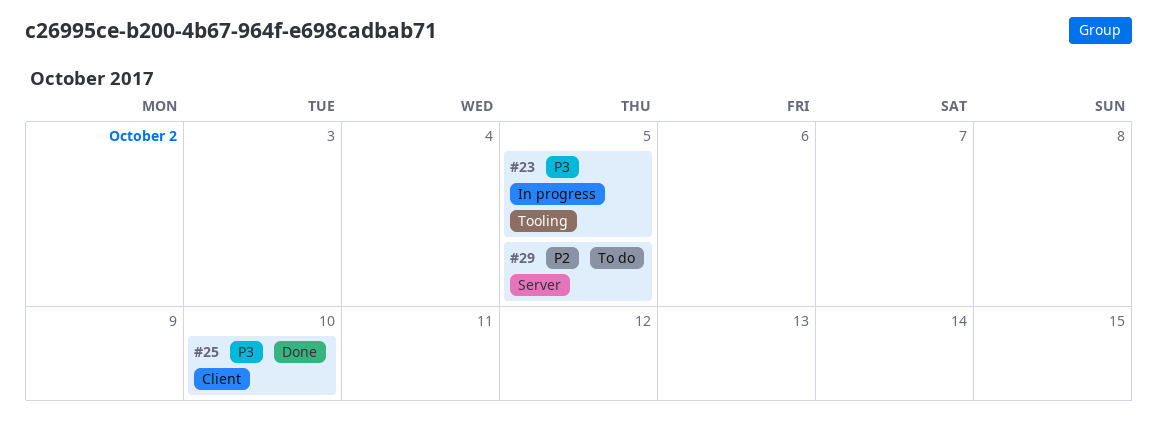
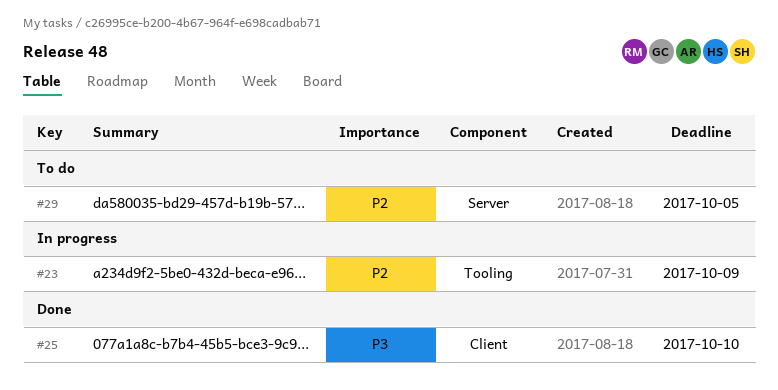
#23, priority: P3 -> P2
#23, due: Oct 5 -> Oct 9

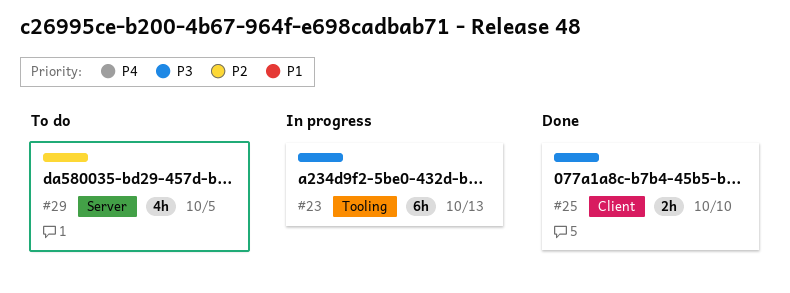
#23, priority: P2 -> P3
#23, due: Oct 9 -> Oct 13

